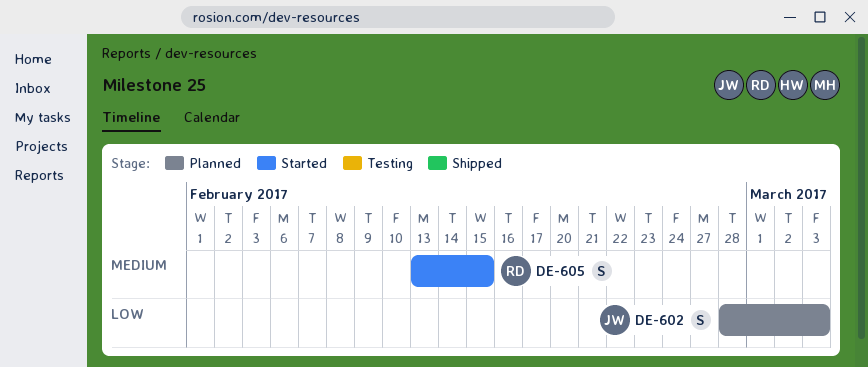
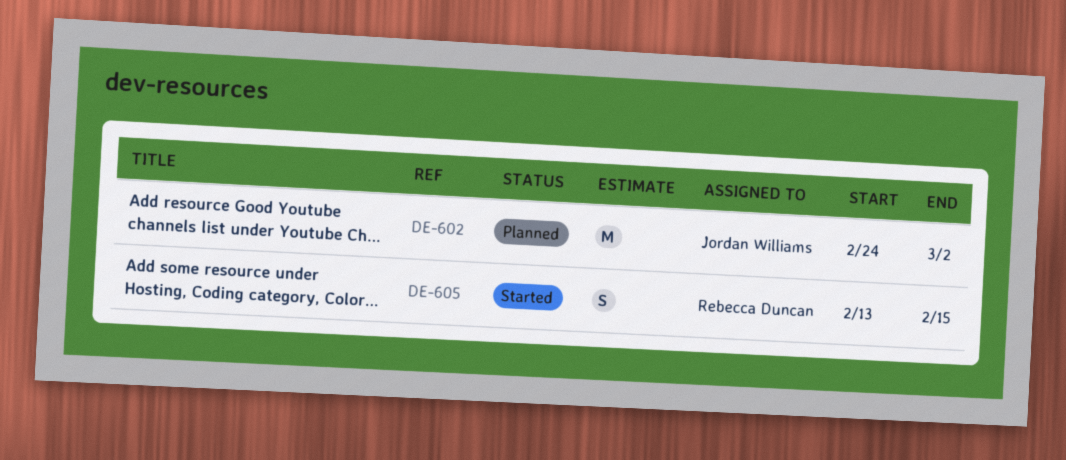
DE-602, estimate: S -> M
DE-602, start: Feb 28 -> Feb 24
DE-602, due: Mar 3 -> Mar 2

